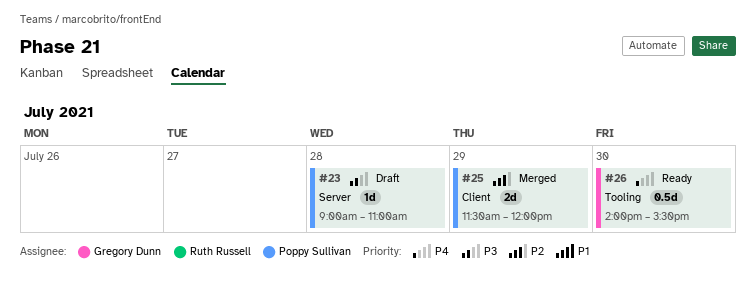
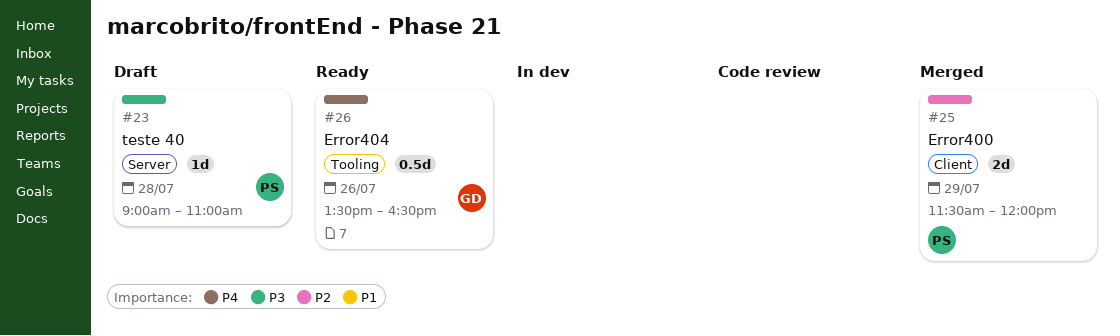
#26, day: Jul 30 -> Jul 26
#26, begins: 14:00 -> 13:30
#26, ends: 15:30 -> 16:30

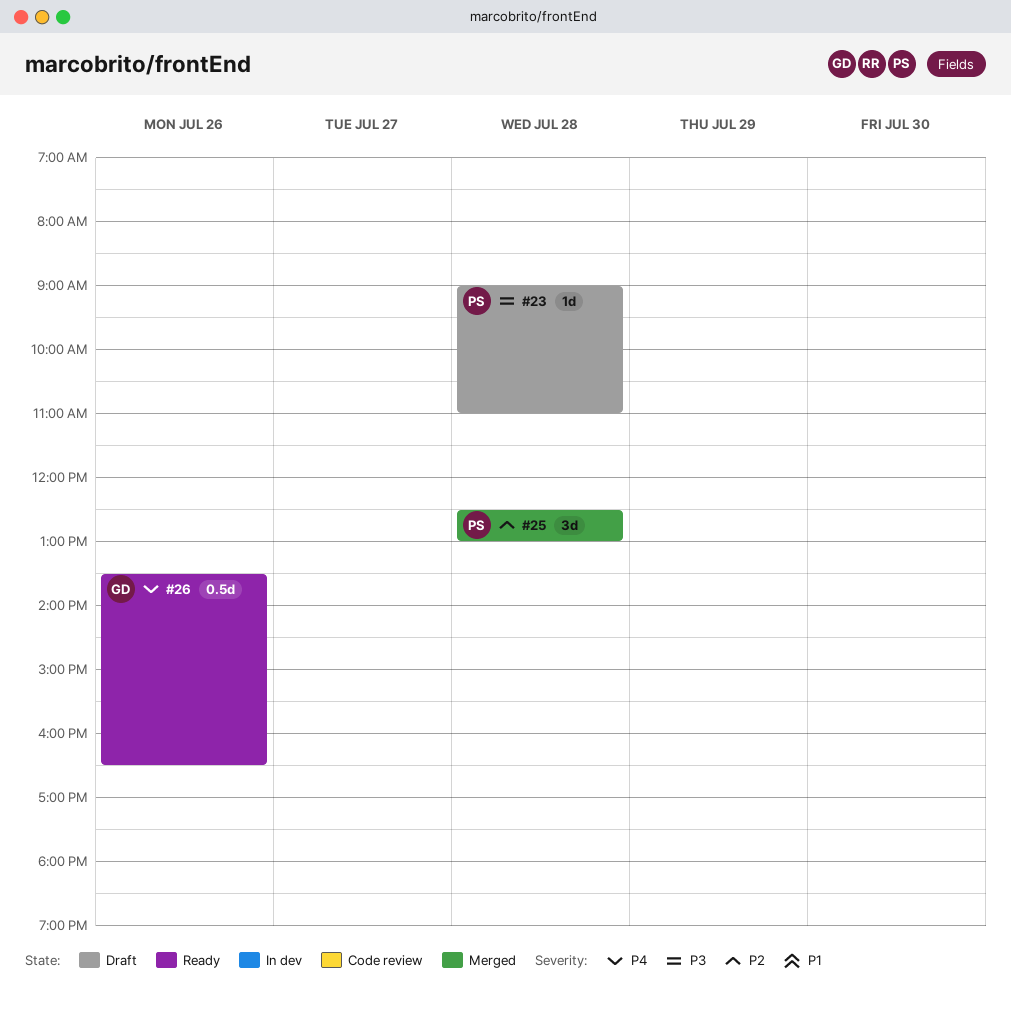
#25, estimate: 2d -> 3d
#25, day: Jul 29 -> Jul 28
#25, begins: 11:30 -> 12:30
#25, ends: 12:00 -> 13:00

